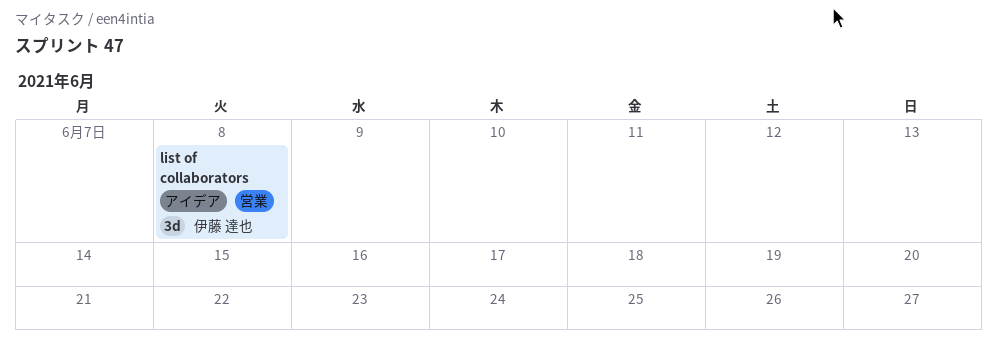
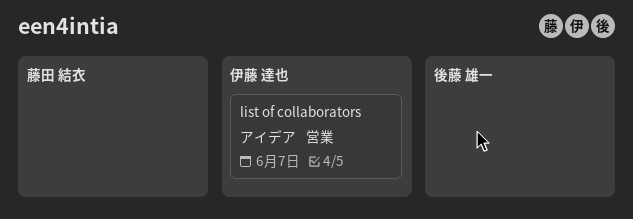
list of collaborators, due: Jun 8 -> Jun 7

